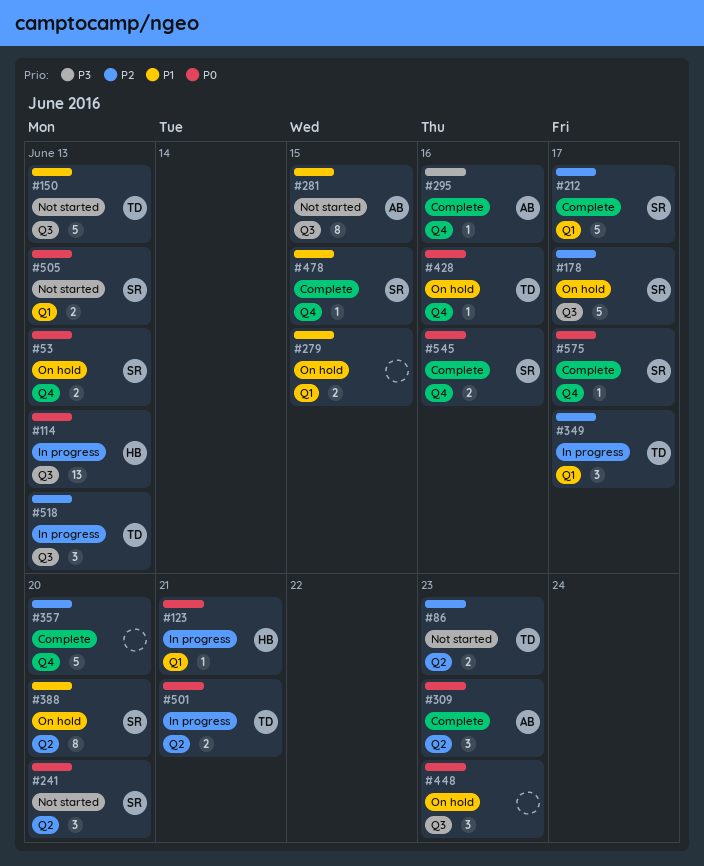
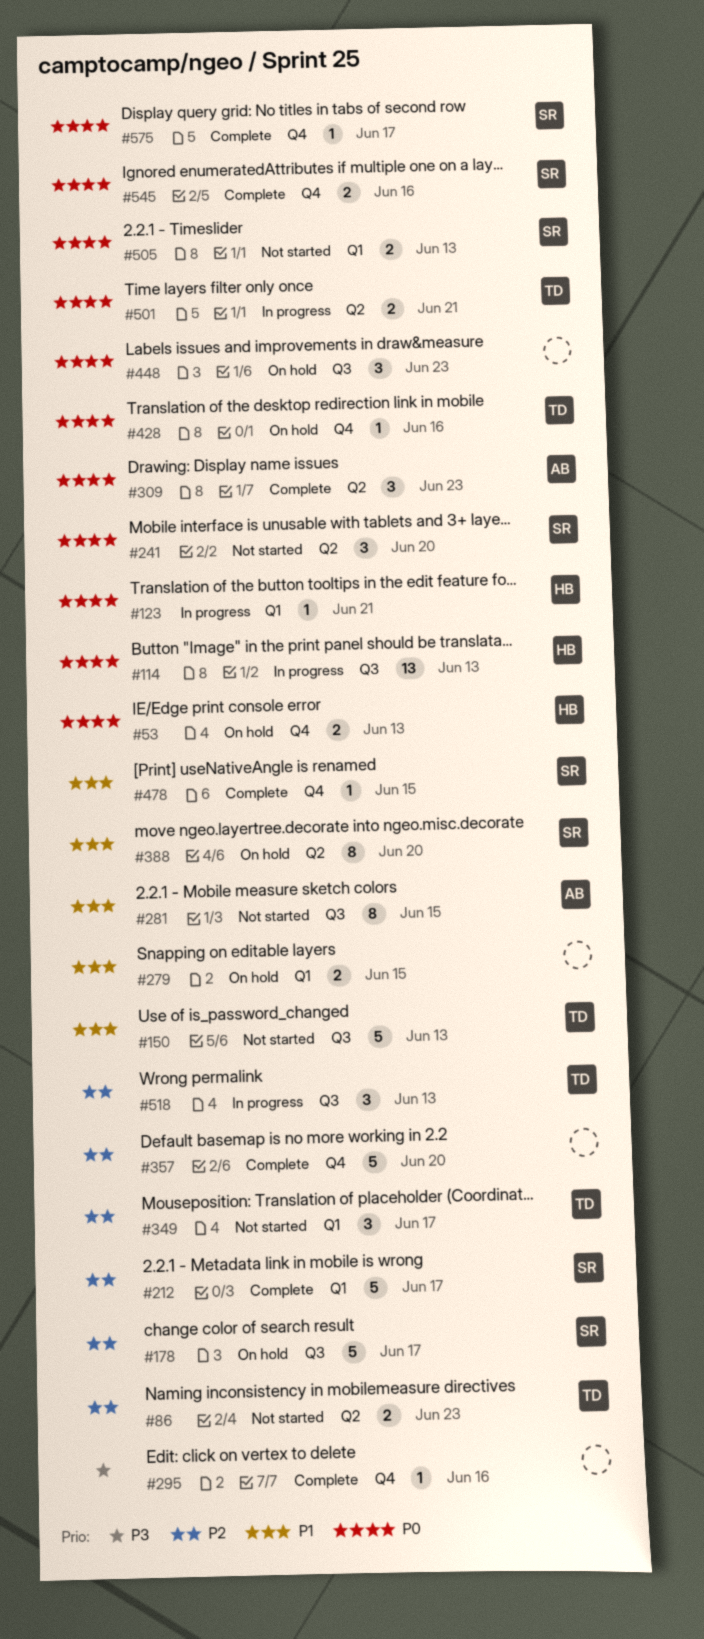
#53, owner: SR -> HB
#295, owner: AB -> none
#349, status: In progress -> Not started

